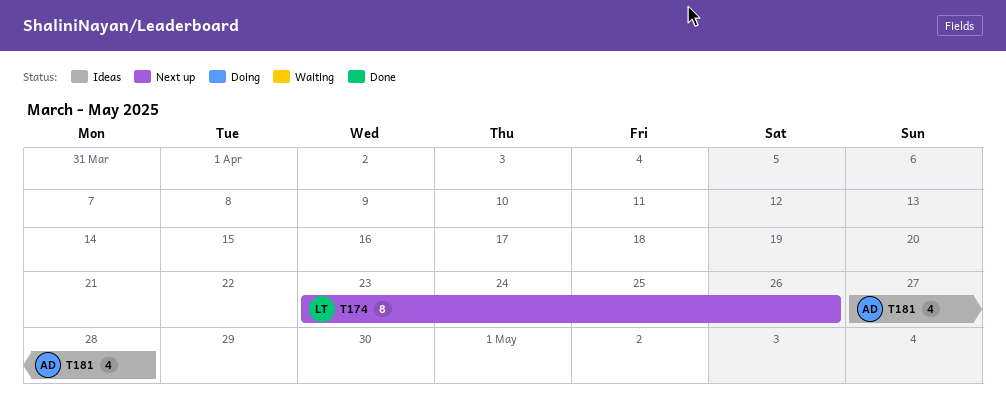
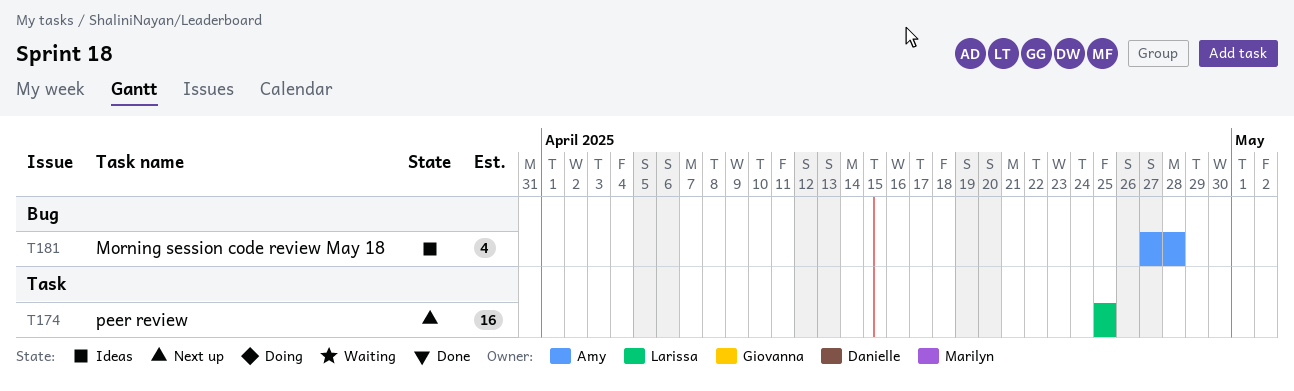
T174, estimate: 8 -> 16
T174, start: Apr 23 -> Apr 25
T174, due: Apr 26 -> Apr 25

